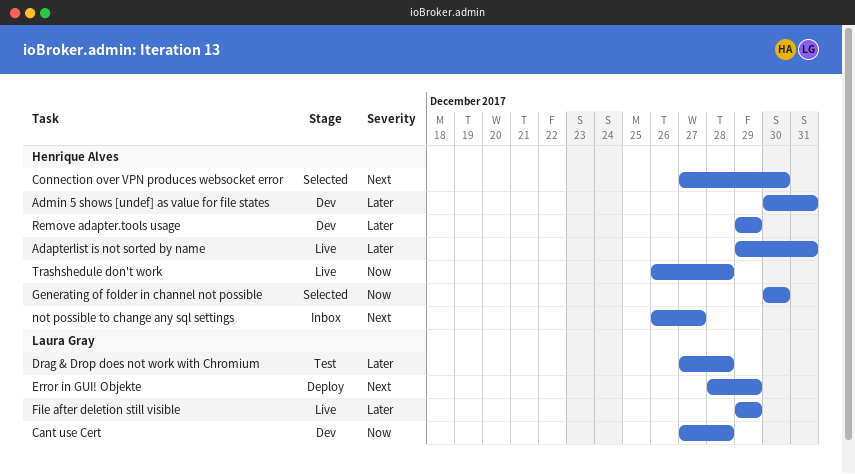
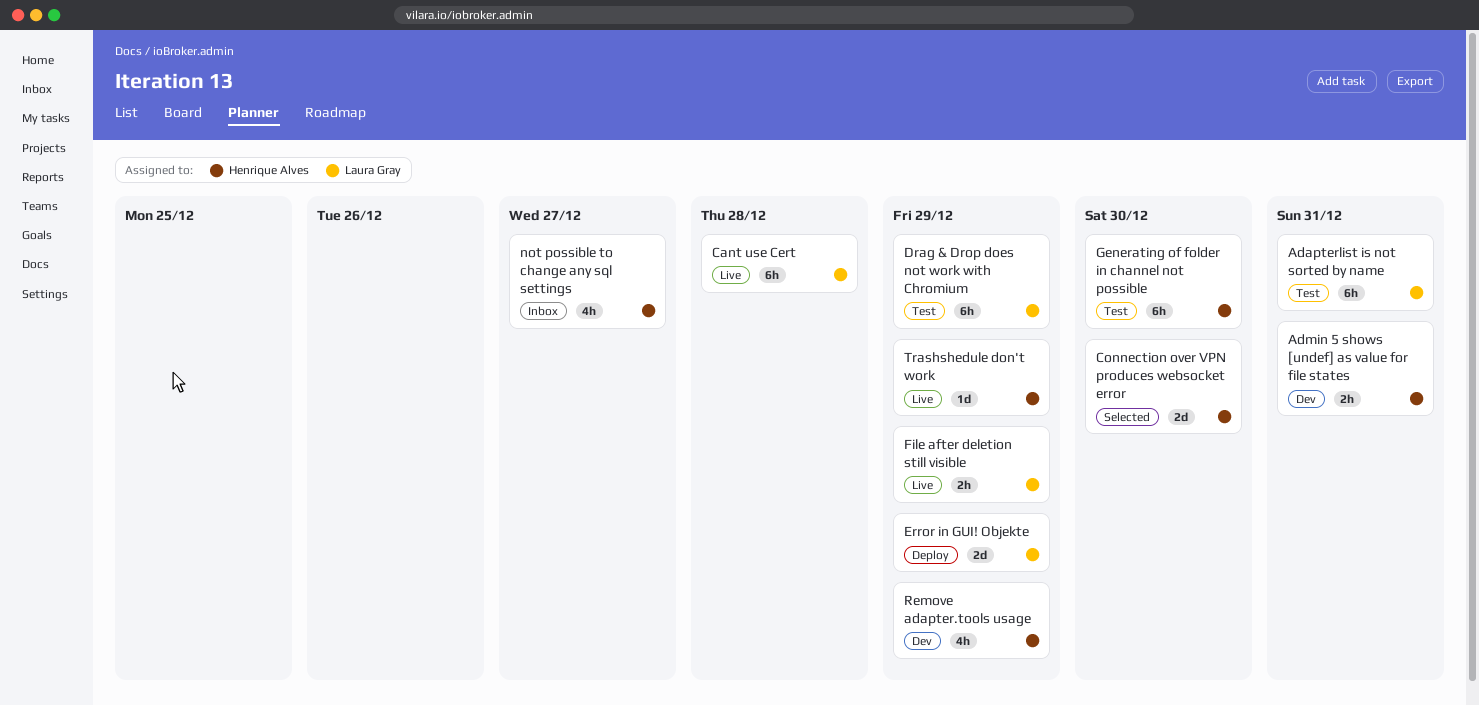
Adapterlist is not sorted by name, status: Live -> Test
Adapterlist is not sorted by name, owner: Henrique Alves -> Laura Gray
Cant use Cert, status: Dev -> Live
Drag & Drop does not work with Chromium, due: Dec 28 -> Dec 29
Generating of folder in channel not possible, status: Selected -> Test
Trashshedule don't work, due: Dec 28 -> Dec 29

